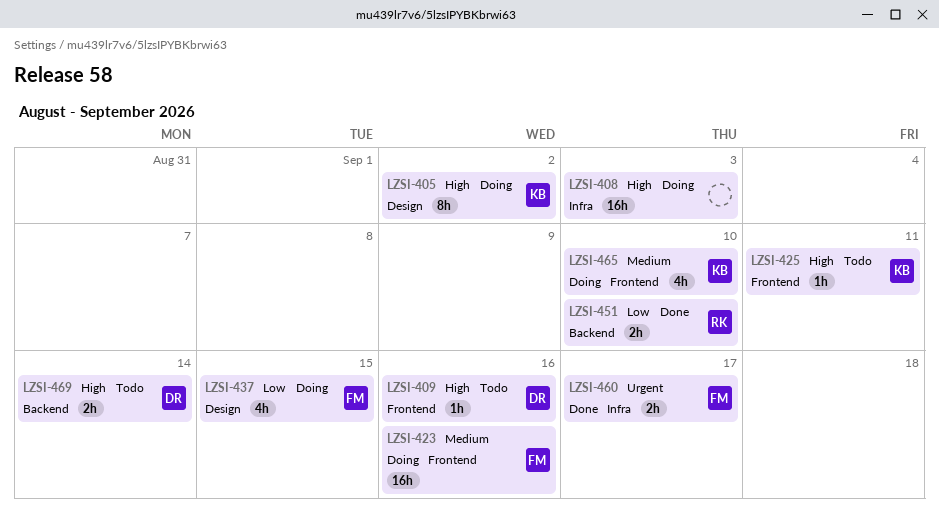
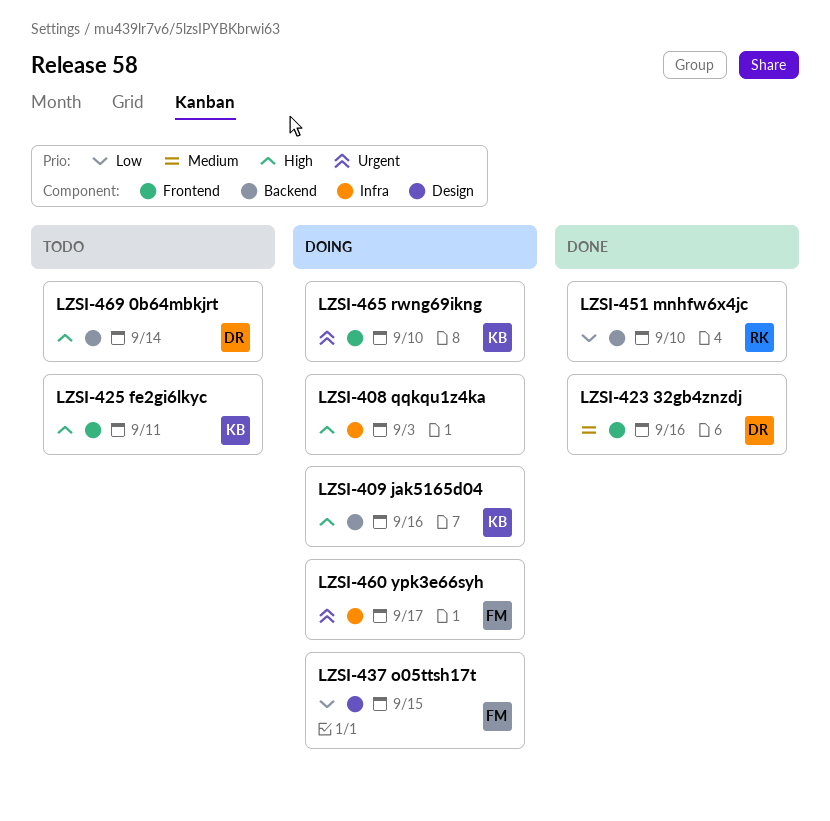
LZSI-405: present -> none
LZSI-409, status: Todo -> Doing
LZSI-409, owner: DR -> KB
LZSI-409, label: Frontend -> Backend
LZSI-423, status: Doing -> Done
LZSI-423, owner: FM -> DR
LZSI-460, status: Done -> Doing
LZSI-465, priority: Medium -> Urgent

